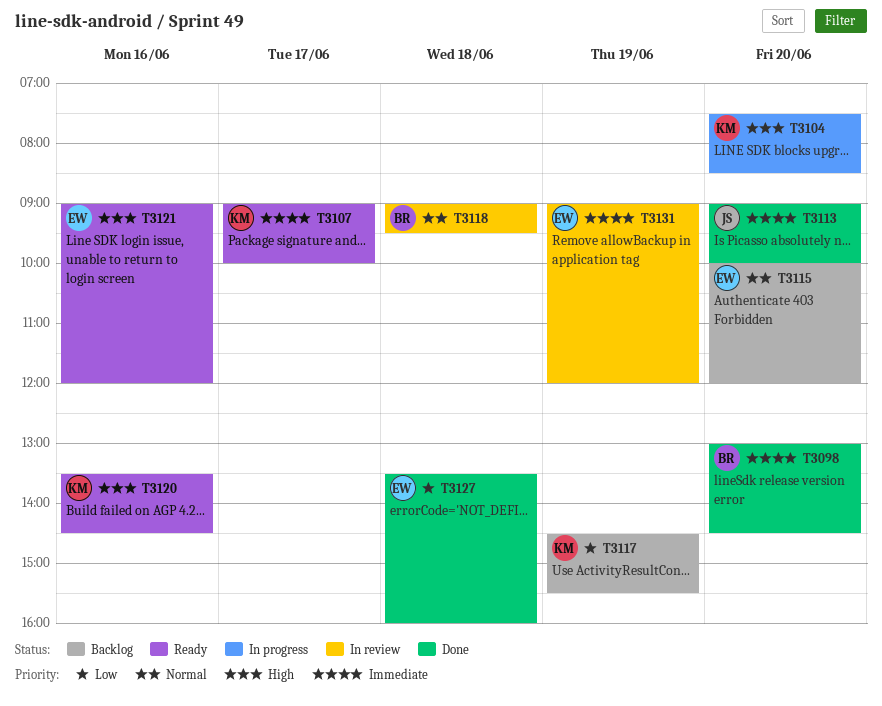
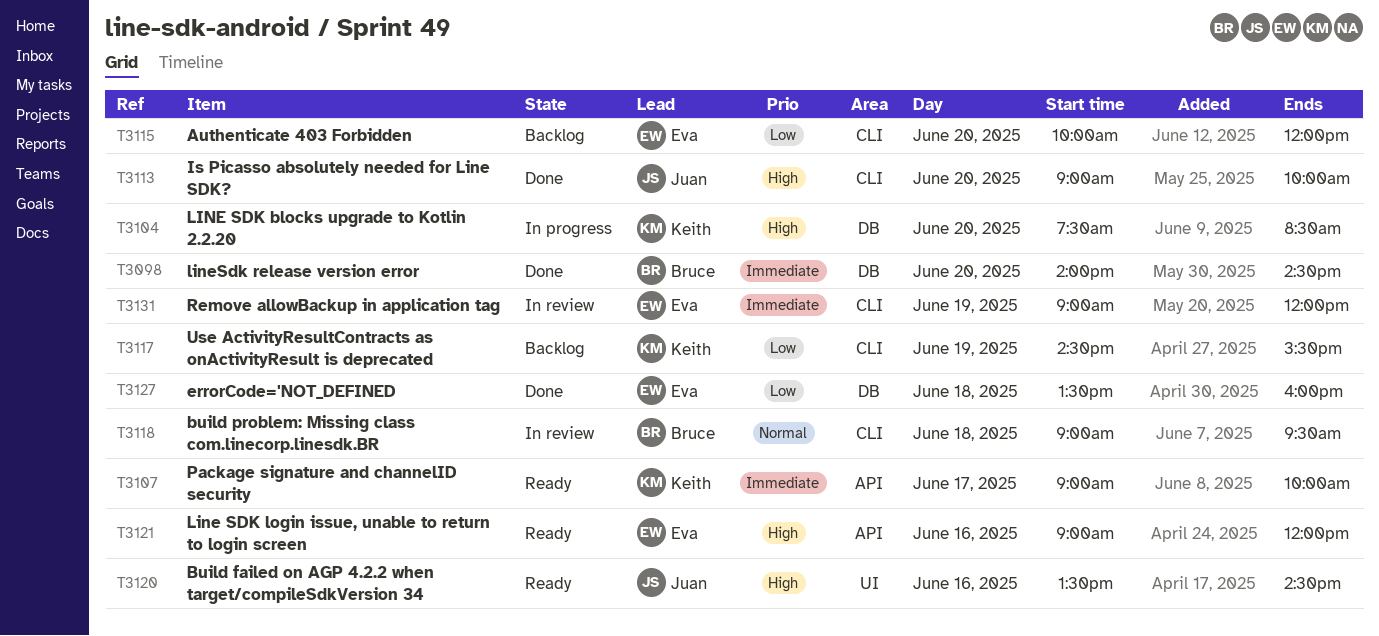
T3098, begins: 13:00 -> 14:00
T3113, priority: Immediate -> High
T3115, priority: Normal -> Low
T3120, owner: Keith -> Juan

